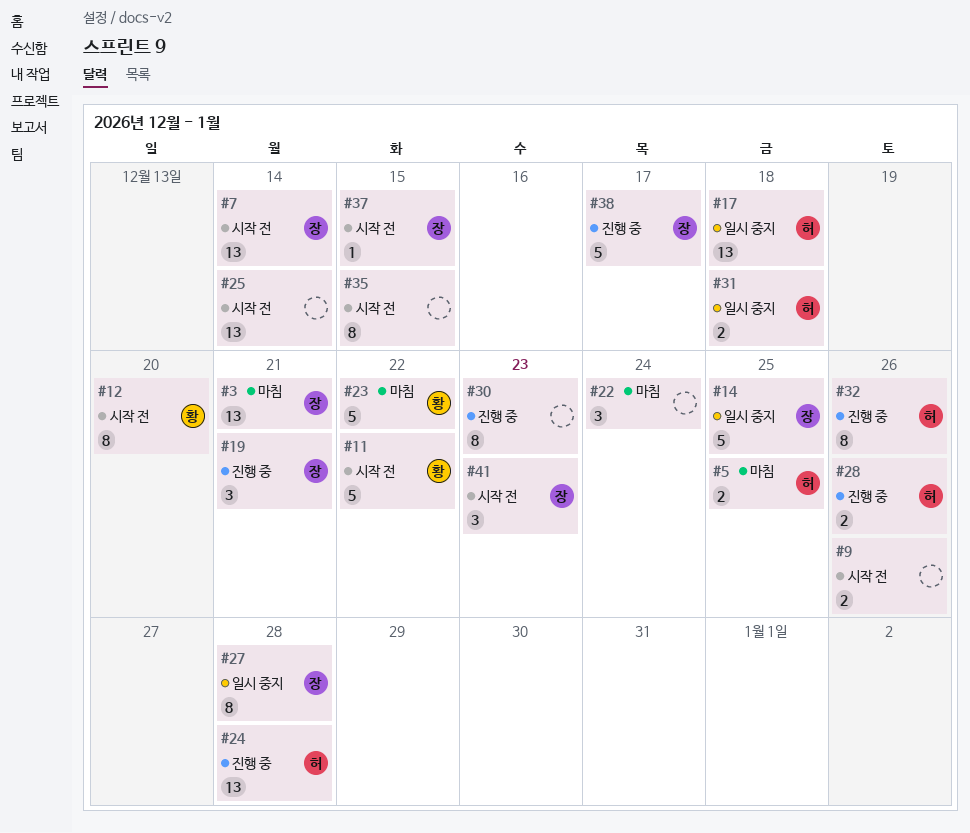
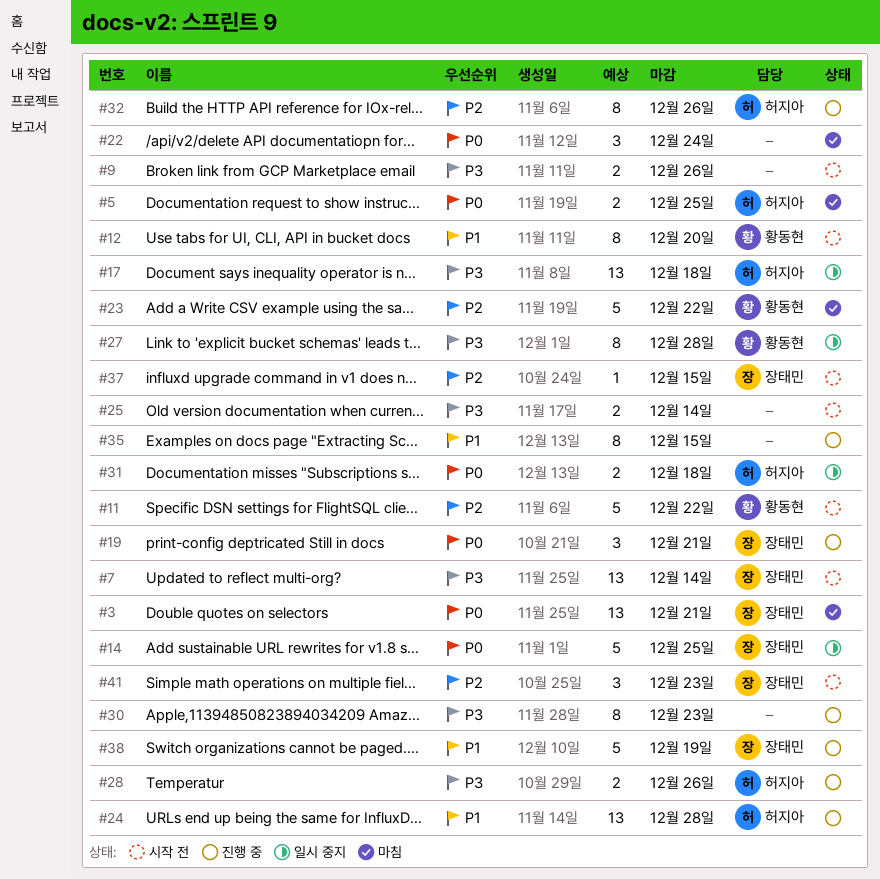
#25, estimate: 13 -> 2
#27, owner: 장태민 -> 황동현
#35, status: 시작 전 -> 진행 중
#38, due: Dec 17 -> Dec 19

